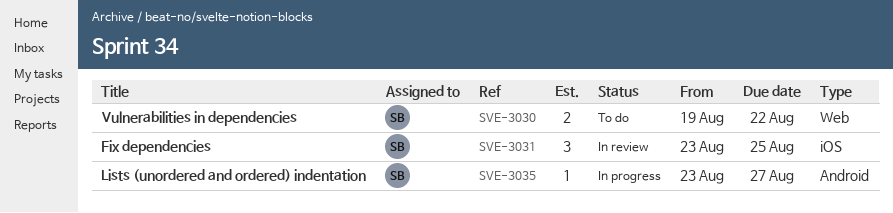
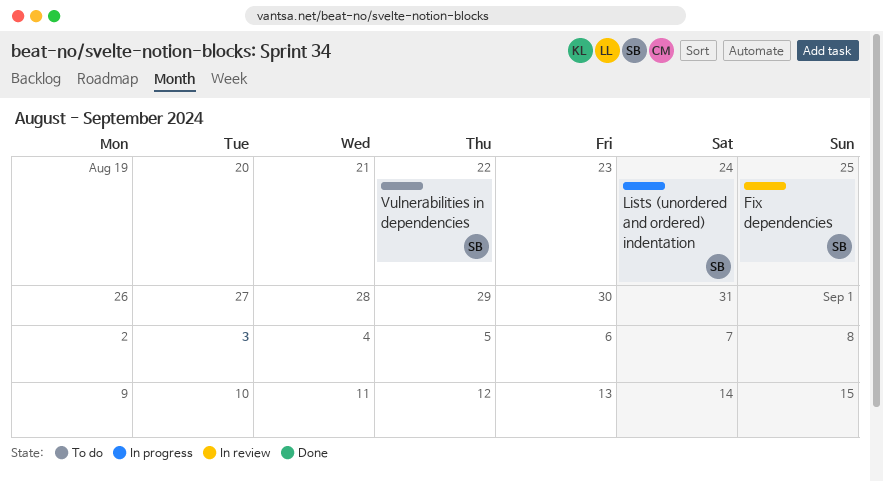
Lists (unordered and ordered) indentation, due: Aug 27 -> Aug 24

